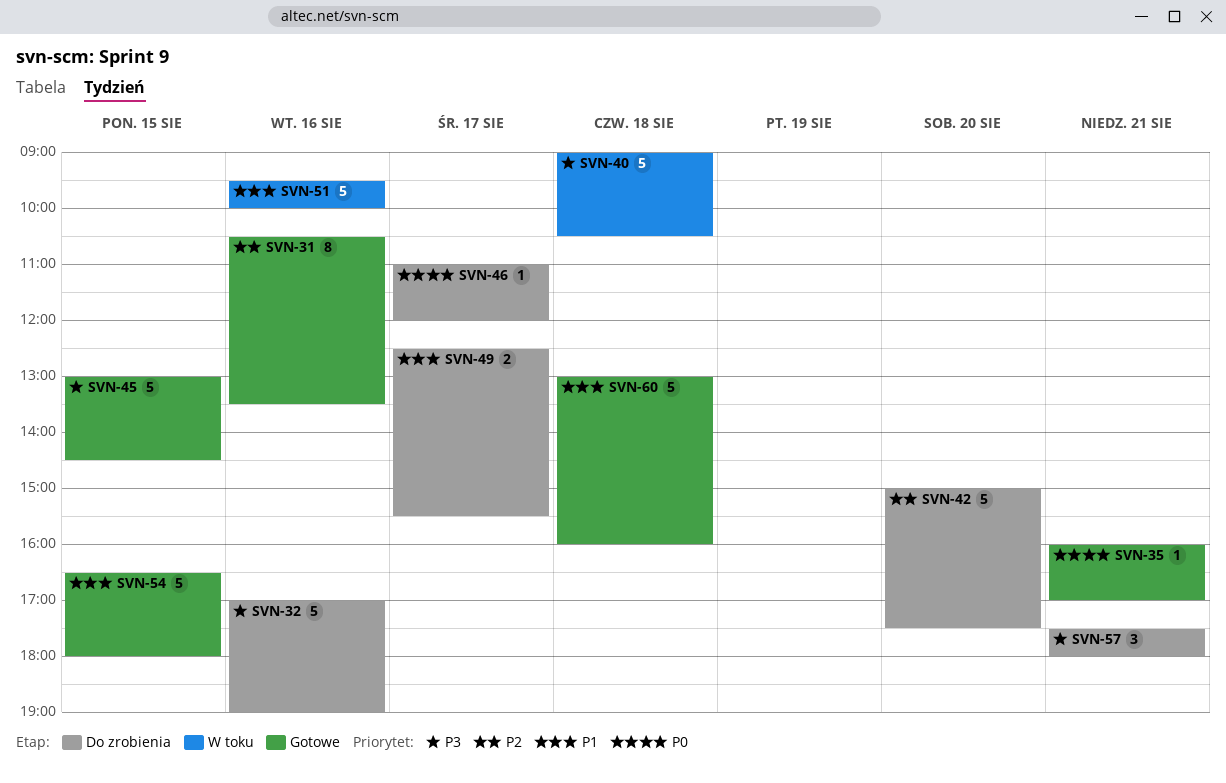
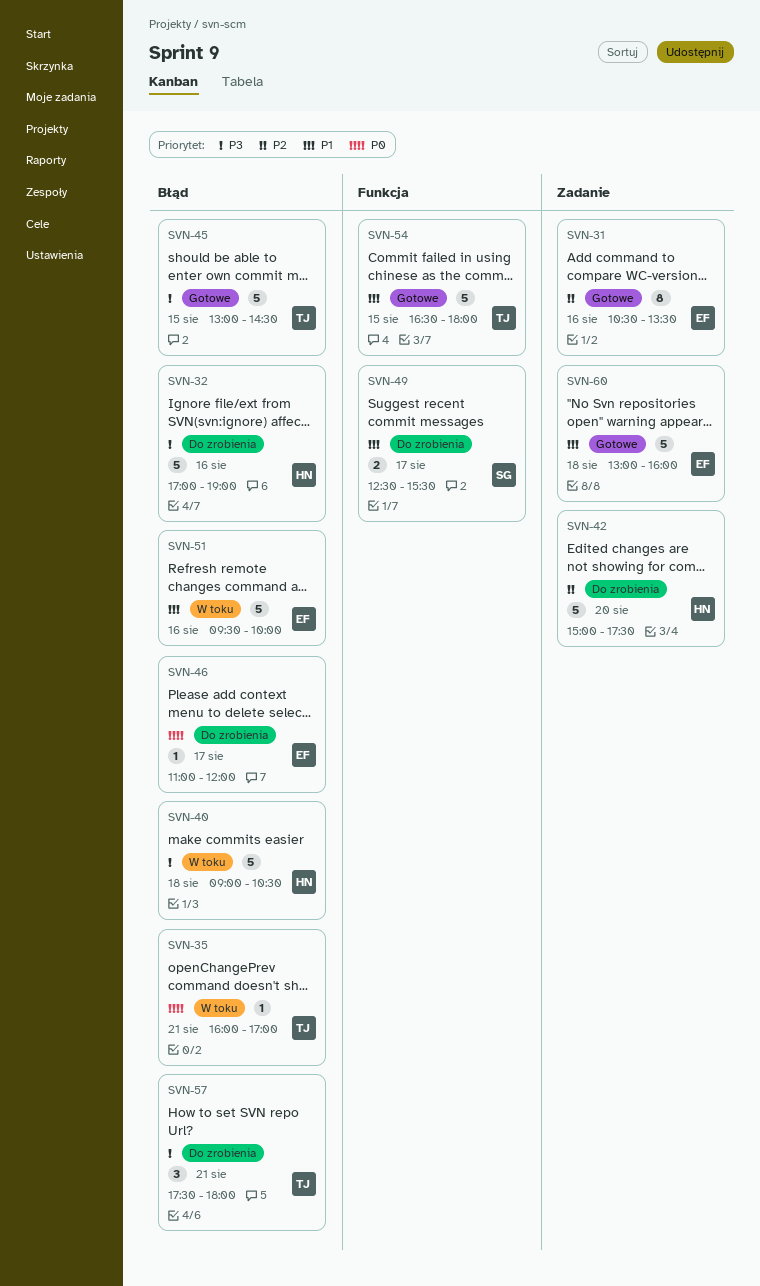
SVN-35, status: Gotowe -> W toku

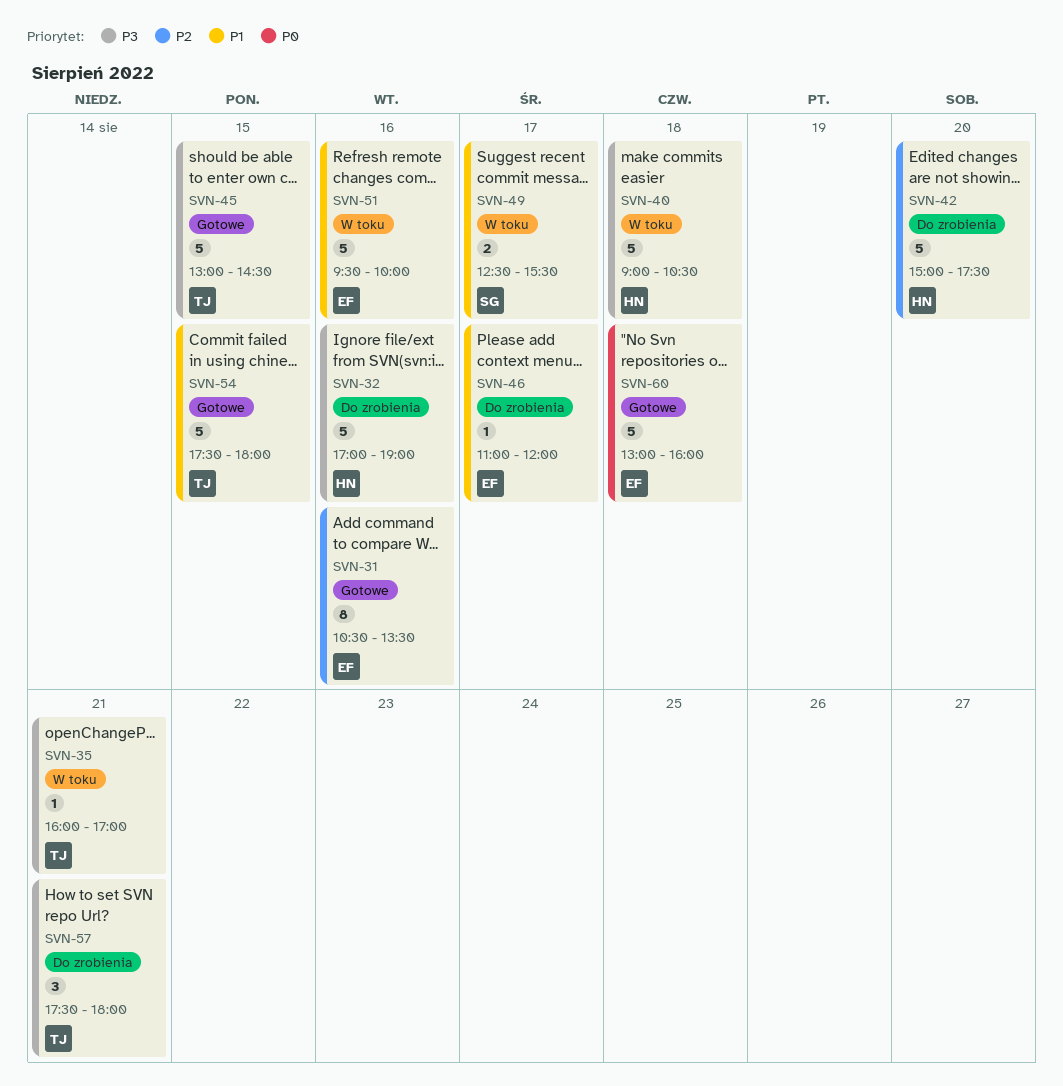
SVN-35, priority: P0 -> P3
SVN-46, priority: P0 -> P1
SVN-49, status: Do zrobienia -> W toku
SVN-54, begins: 16:30 -> 17:30
SVN-60, priority: P1 -> P0

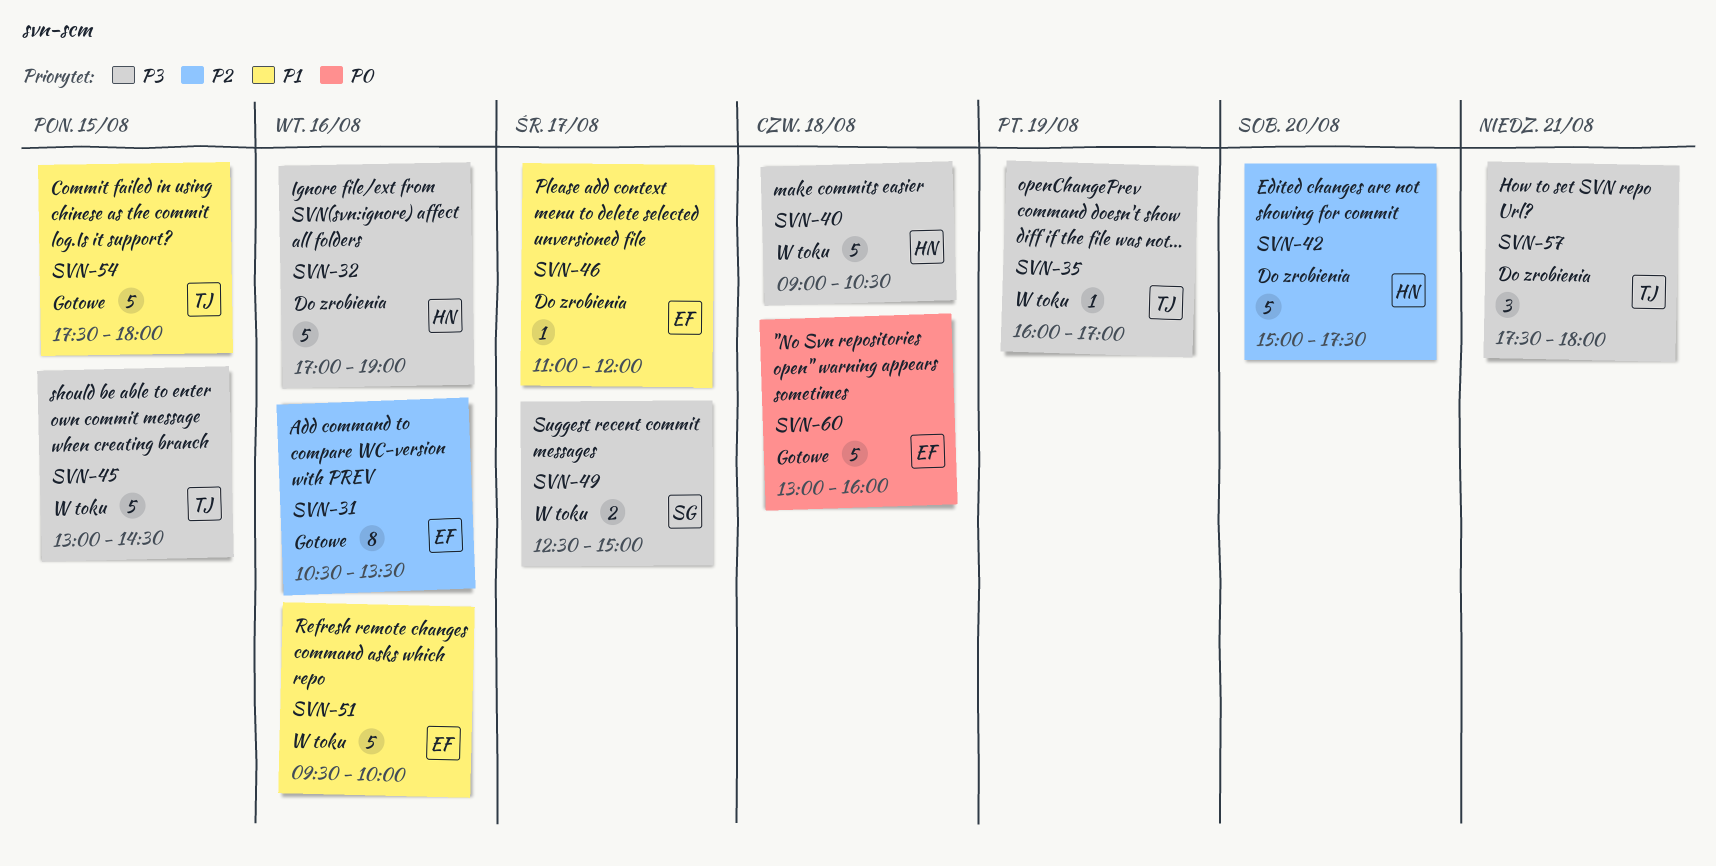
SVN-35, day: Aug 21 -> Aug 19
SVN-45, status: Gotowe -> W toku
SVN-49, priority: P1 -> P3
SVN-49, ends: 15:30 -> 15:00

